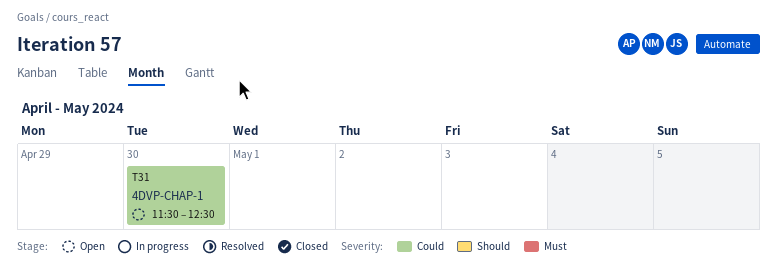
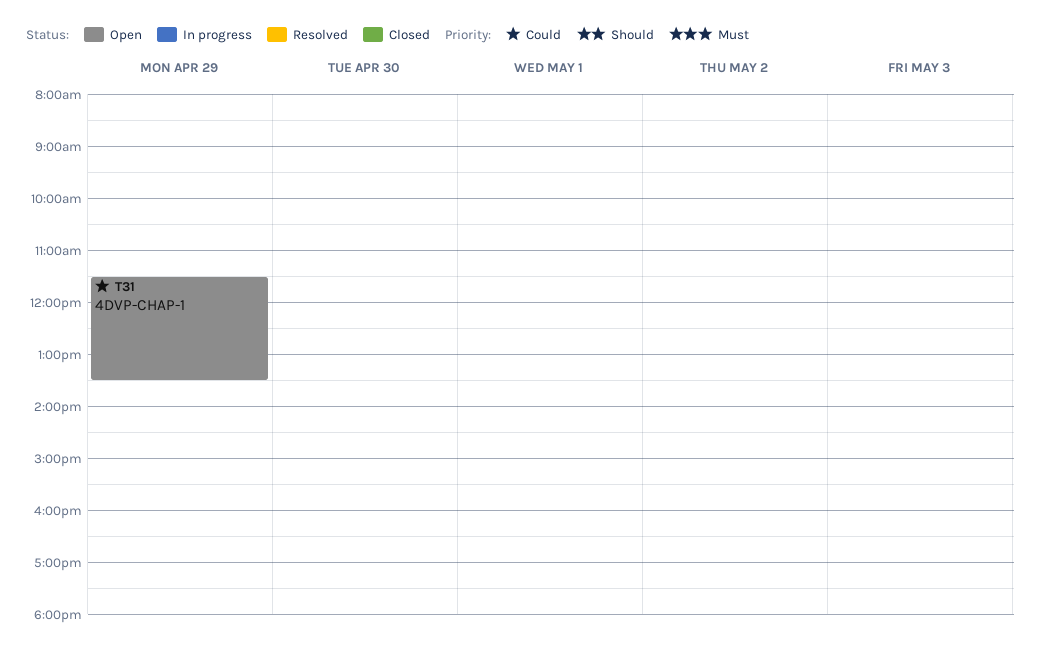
T31, day: Apr 30 -> Apr 29
T31, ends: 12:30 -> 13:30

